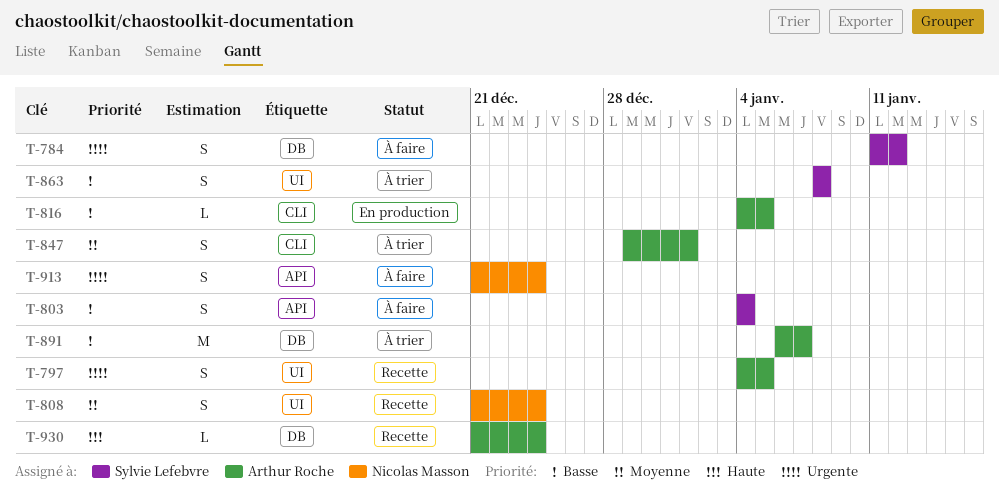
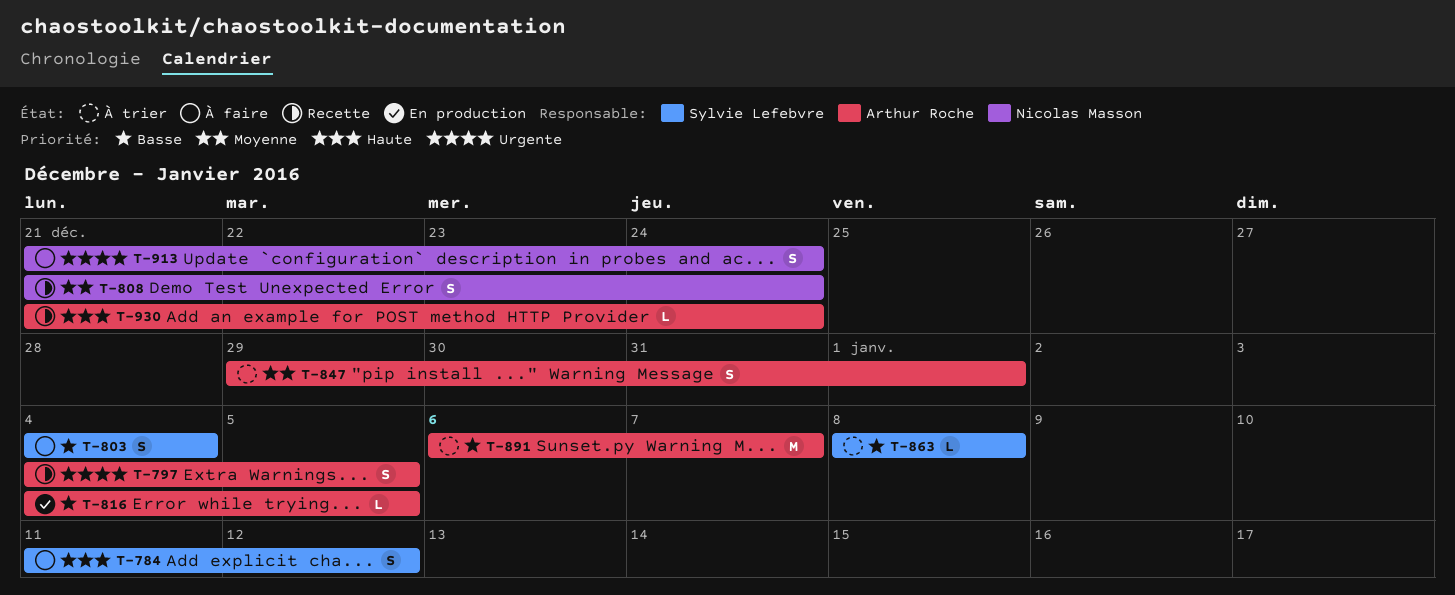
T-784, priority: Urgente -> Haute
T-863, estimate: S -> L

